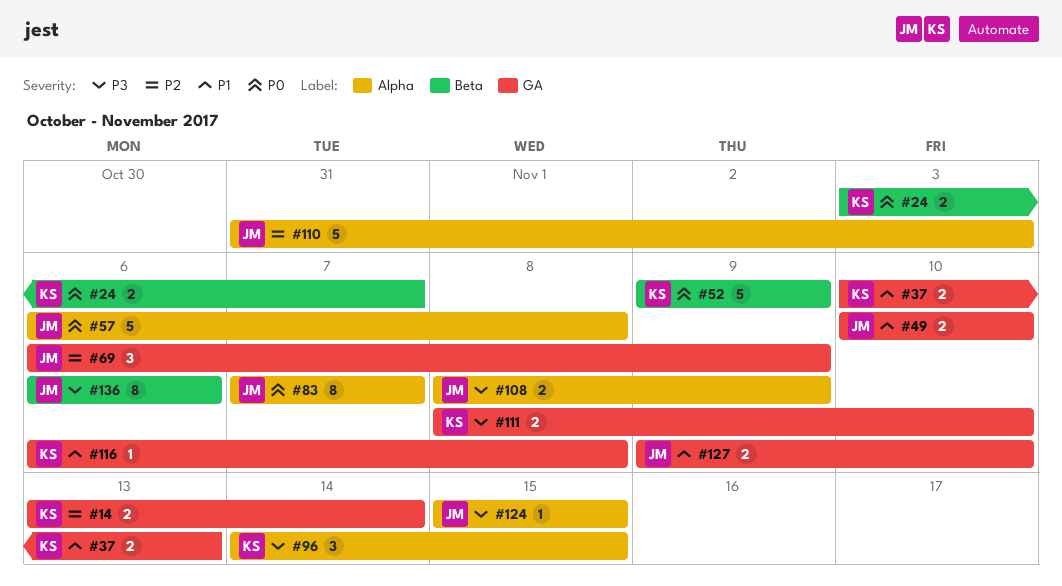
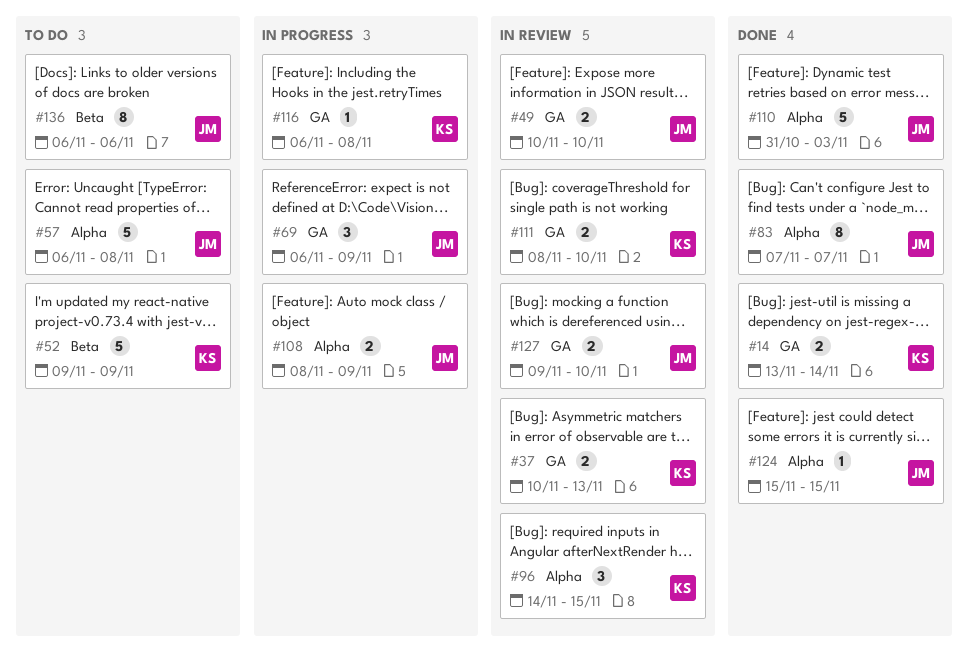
#24: present -> none

